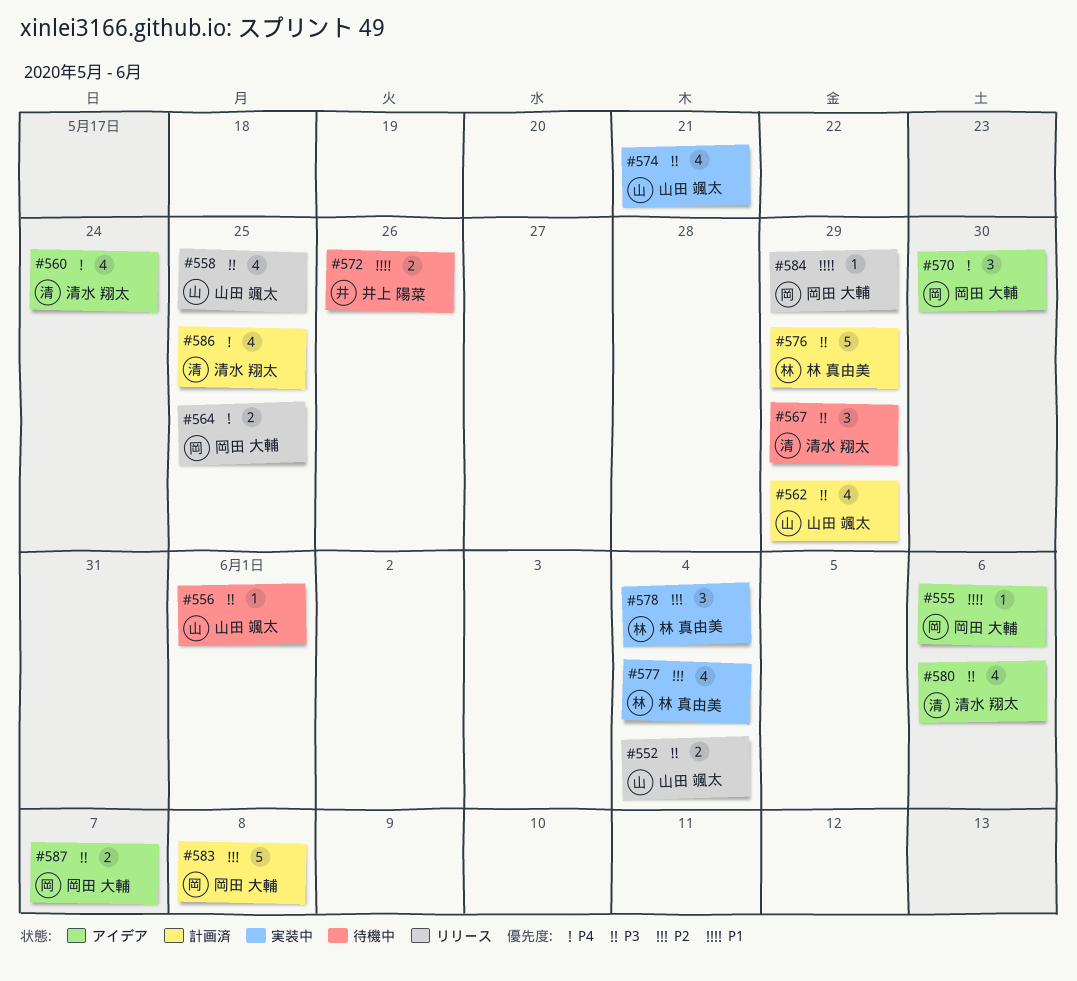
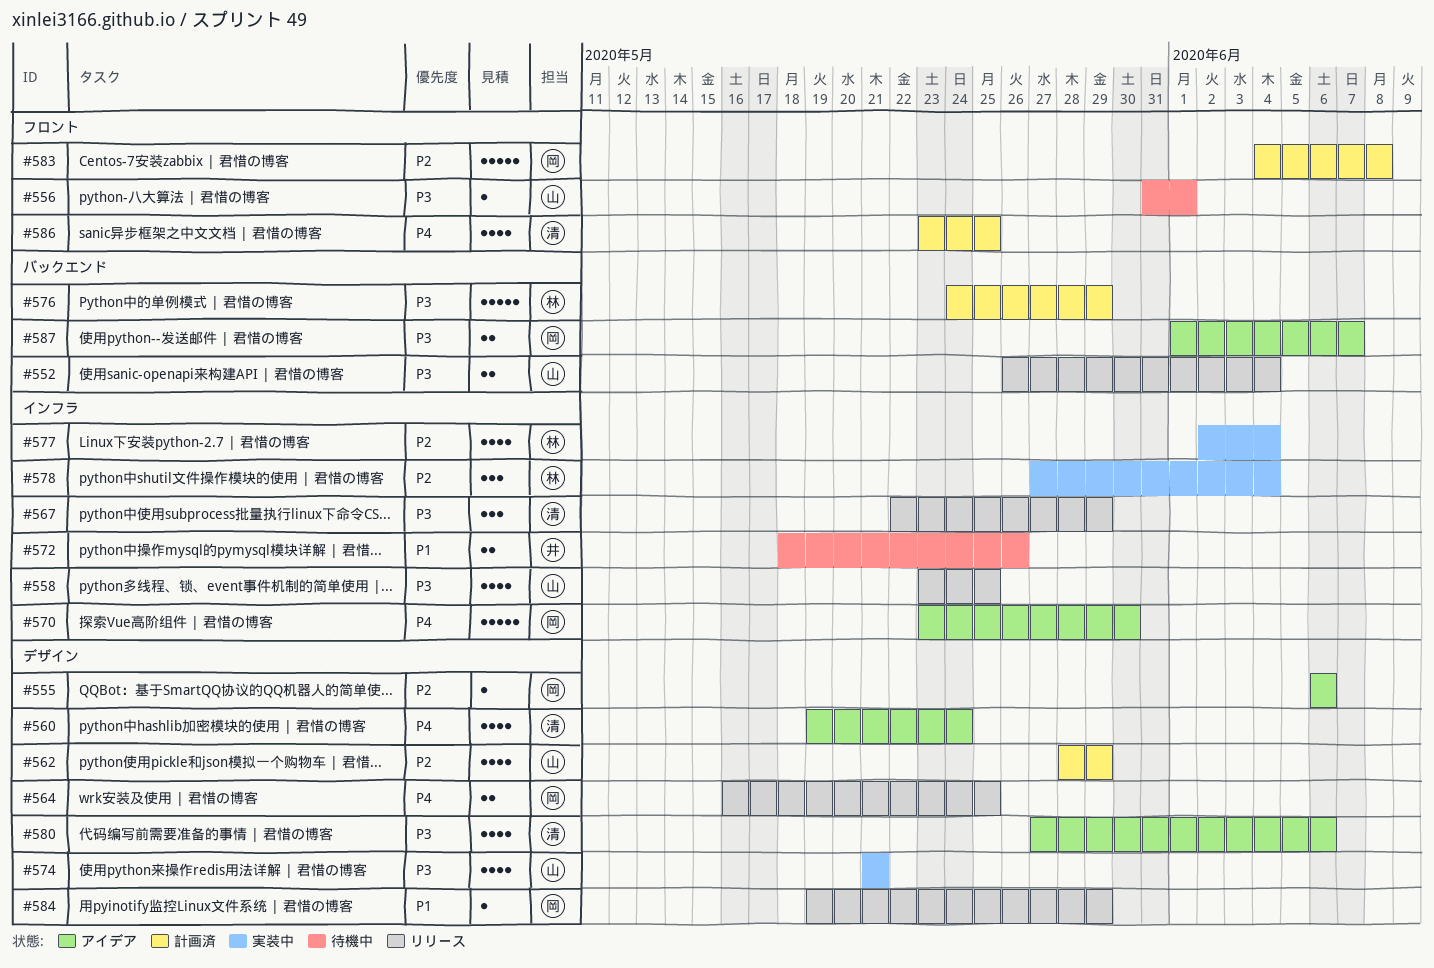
#555, priority: P1 -> P2
#562, priority: P3 -> P2
#567, status: 待機中 -> リリース
#570, estimate: 3 -> 5

